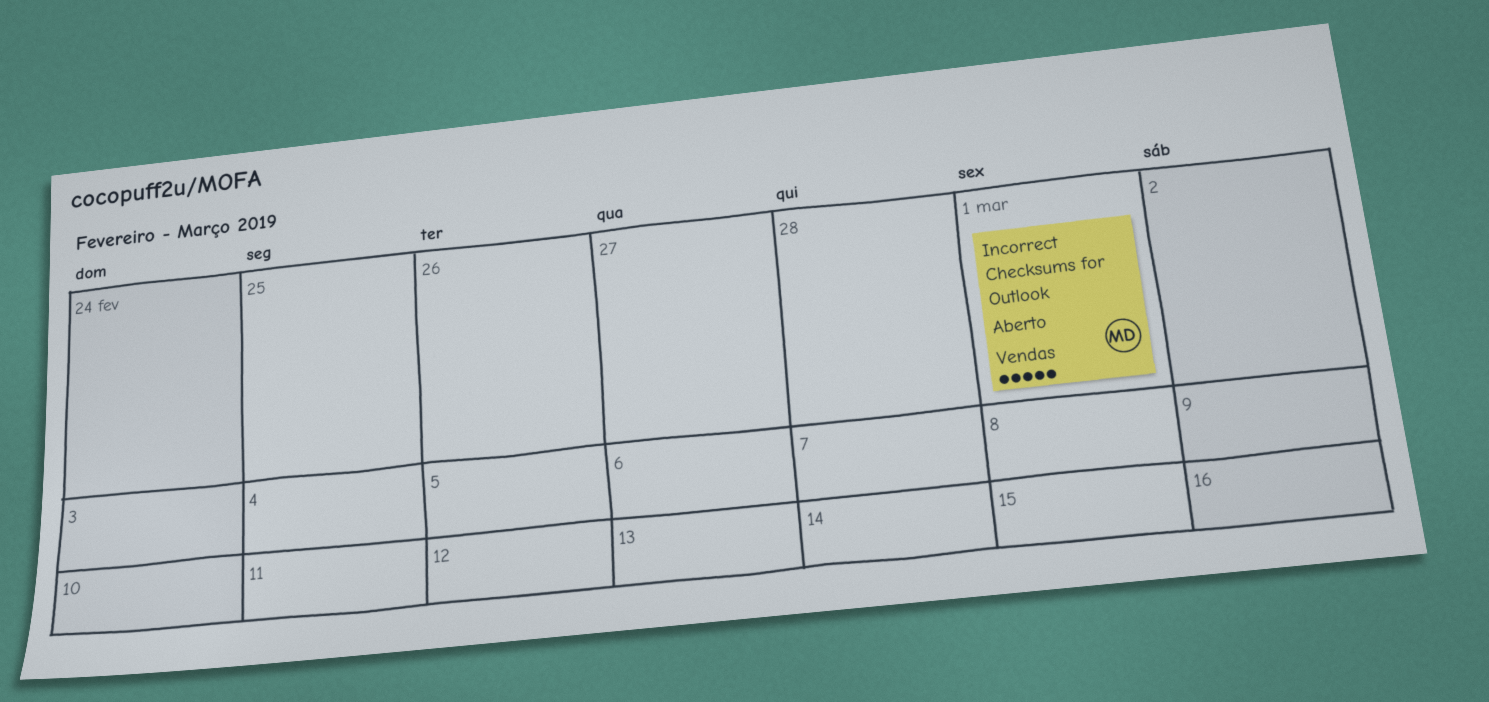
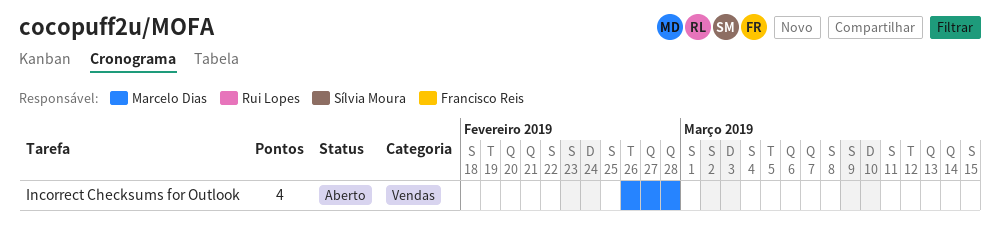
Incorrect Checksums for Outlook, estimate: 5 -> 4
Incorrect Checksums for Outlook, due: Mar 1 -> Feb 28

